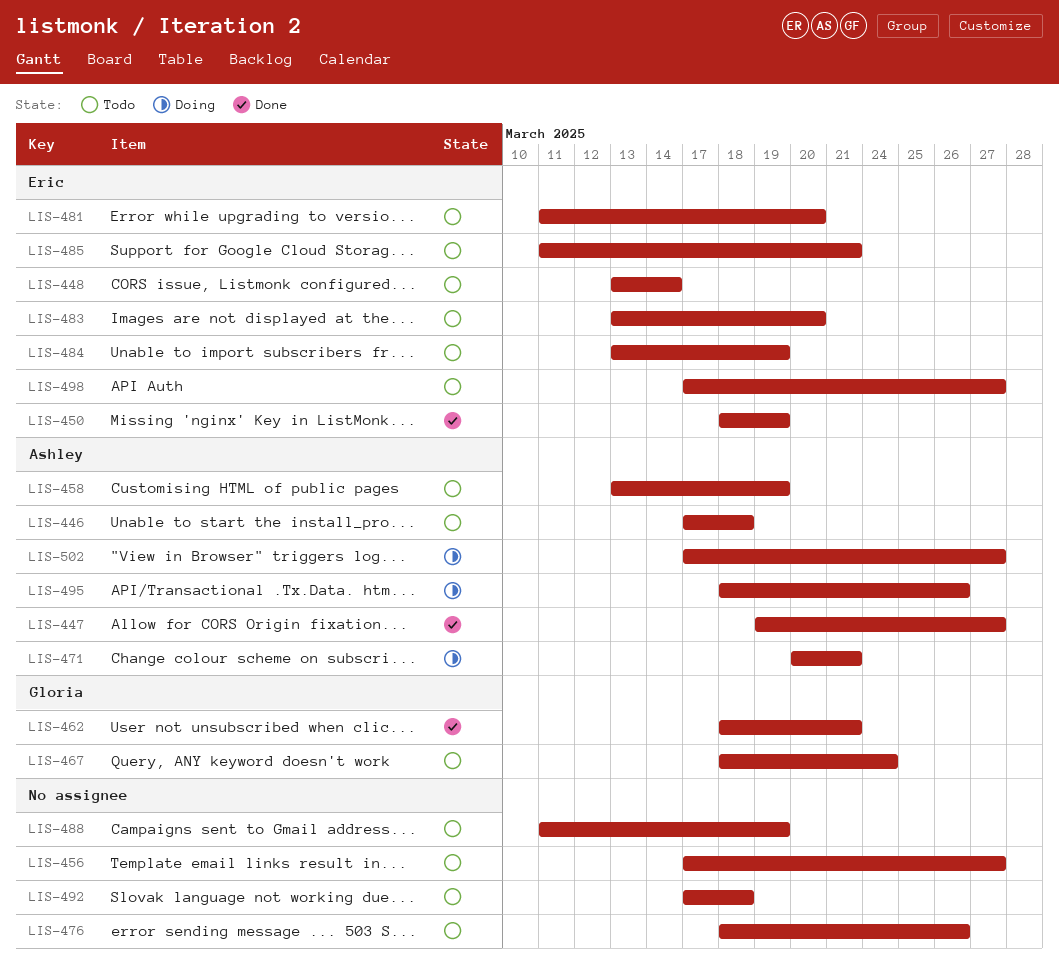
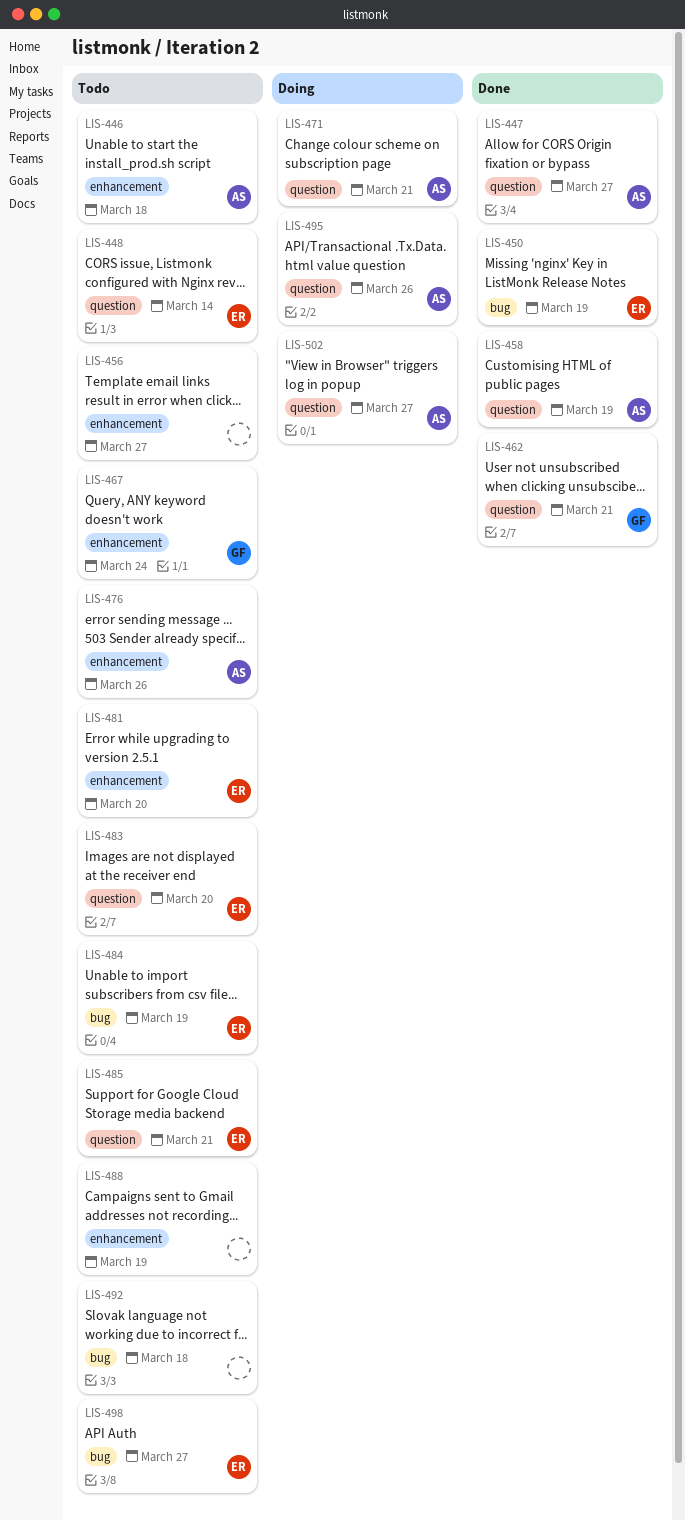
LIS-458, status: Todo -> Done
LIS-476, owner: none -> Ashley

